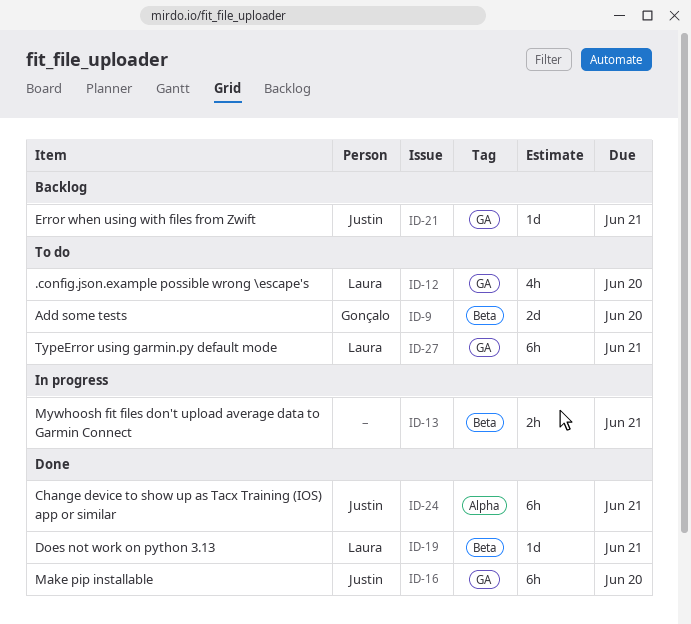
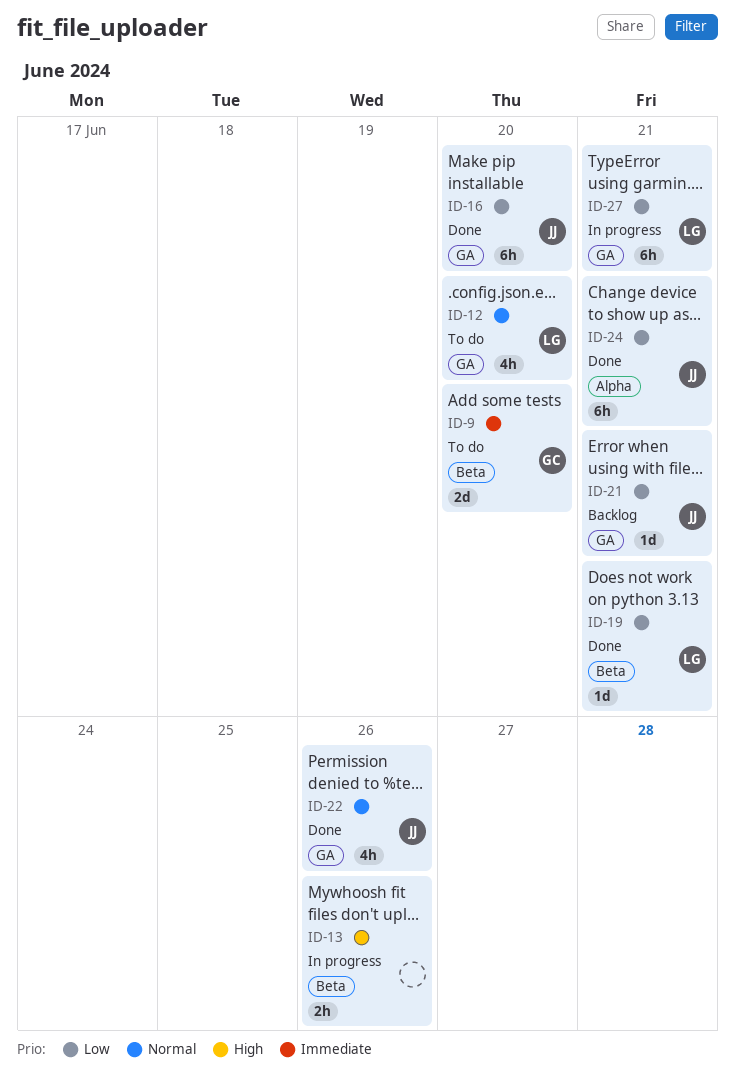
ID-13, due: Jun 21 -> Jun 26
ID-22: none -> present
ID-27, status: To do -> In progress

